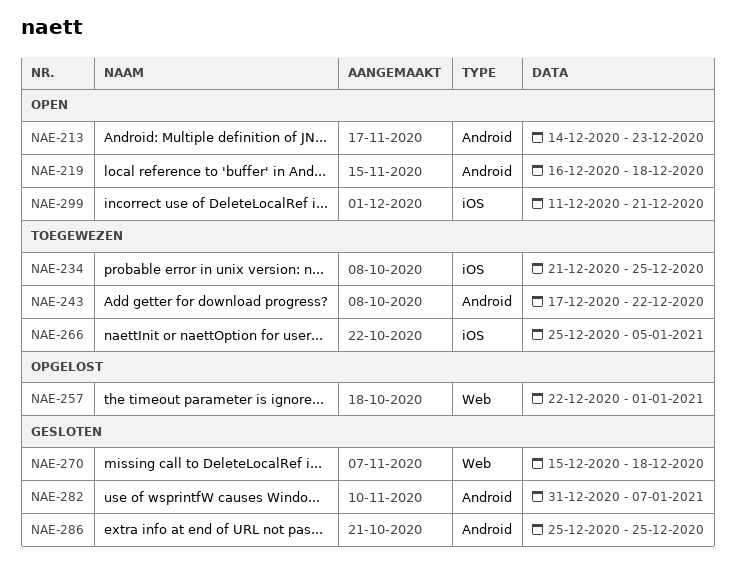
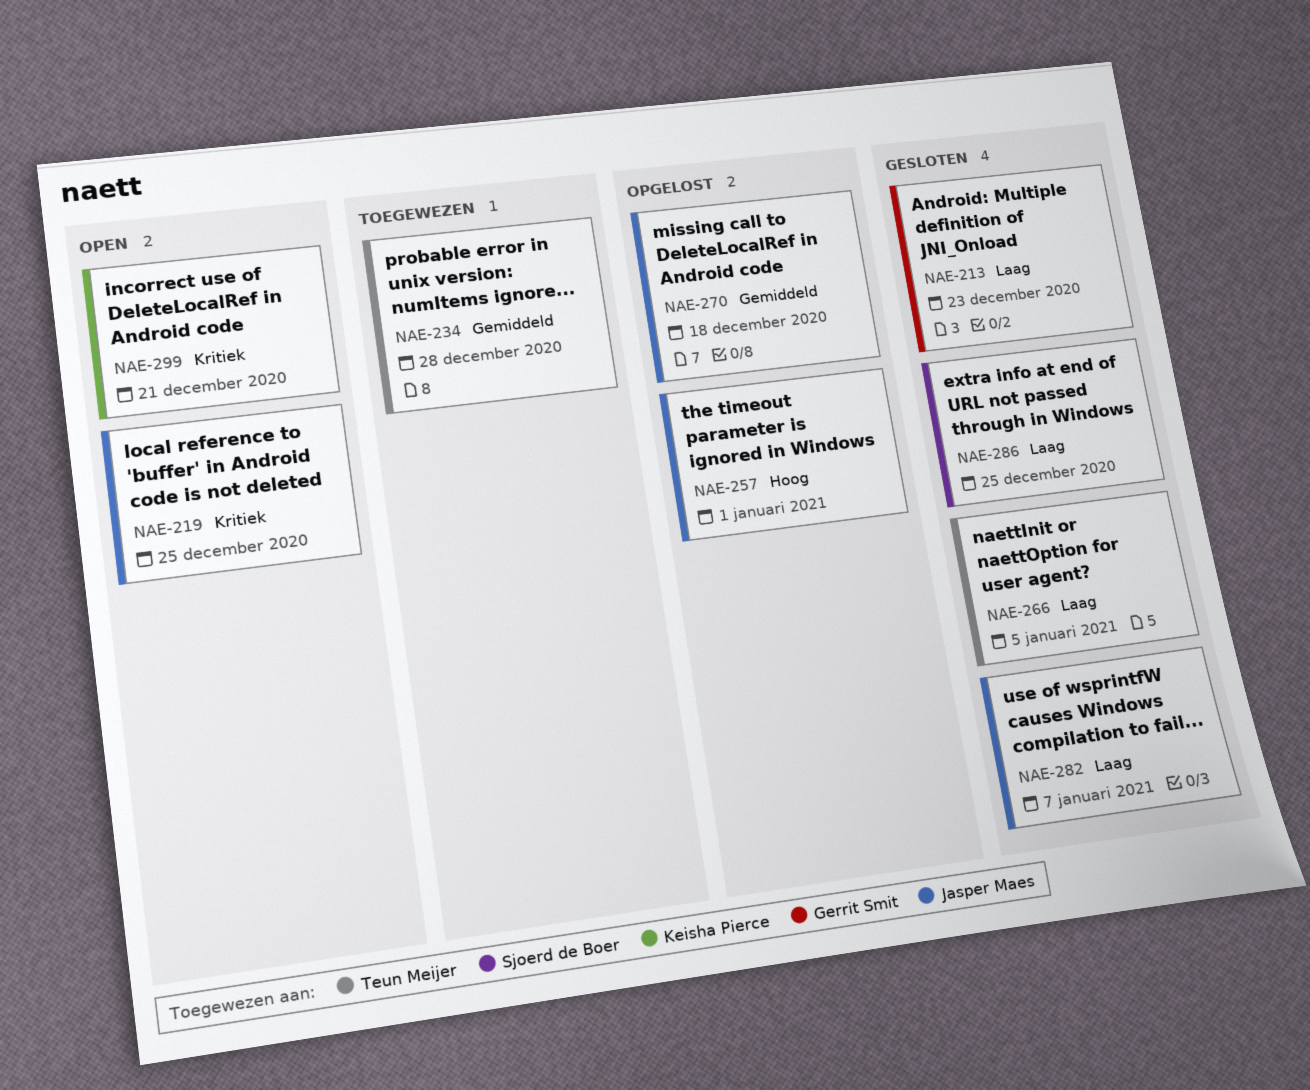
NAE-213, status: Open -> Gesloten
NAE-219, due: Dec 18 -> Dec 25
NAE-234, due: Dec 25 -> Dec 28
NAE-243: present -> none
NAE-266, status: Toegewezen -> Gesloten
NAE-270, status: Gesloten -> Opgelost

